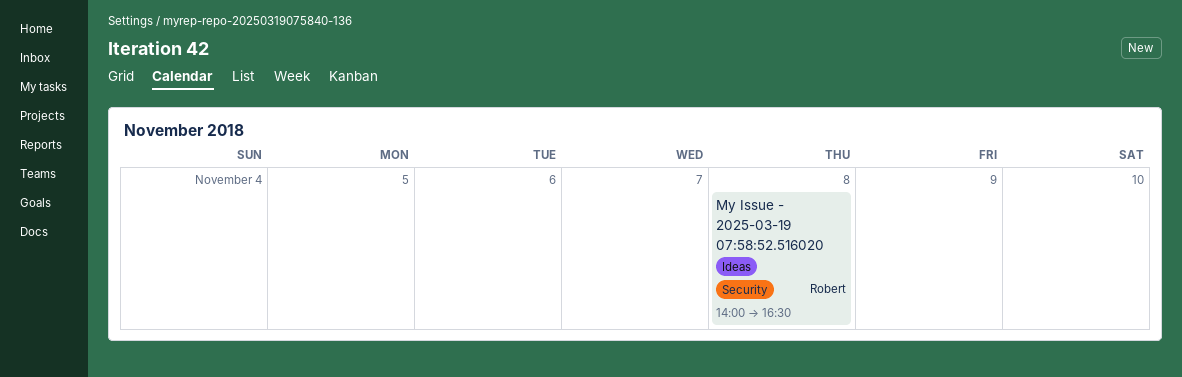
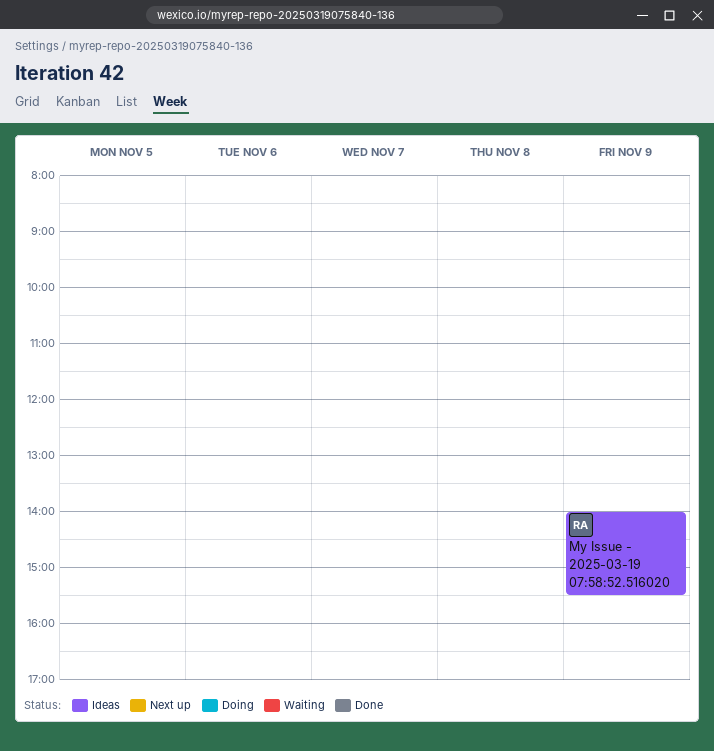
My Issue - 2025-03-19 07:58:52.516020, day: Nov 8 -> Nov 9
My Issue - 2025-03-19 07:58:52.516020, ends: 16:30 -> 15:30

